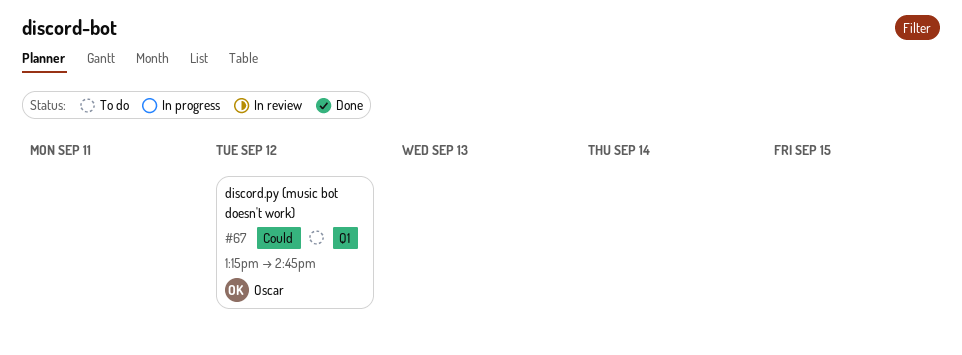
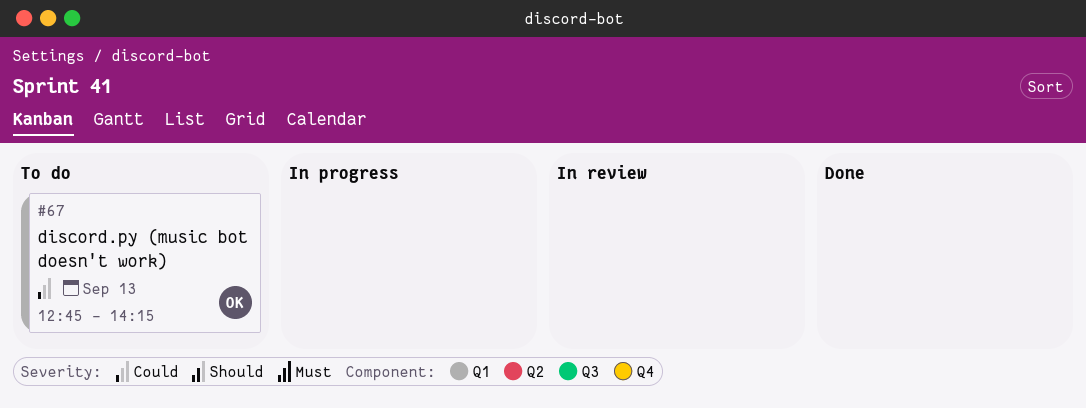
#67, day: Sep 12 -> Sep 13
#67, begins: 13:15 -> 12:45
#67, ends: 14:45 -> 14:15

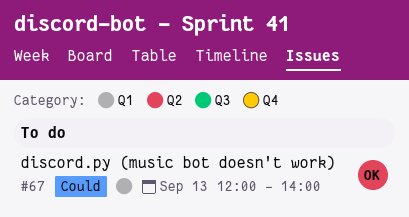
#67, begins: 12:45 -> 12:00
#67, ends: 14:15 -> 14:00

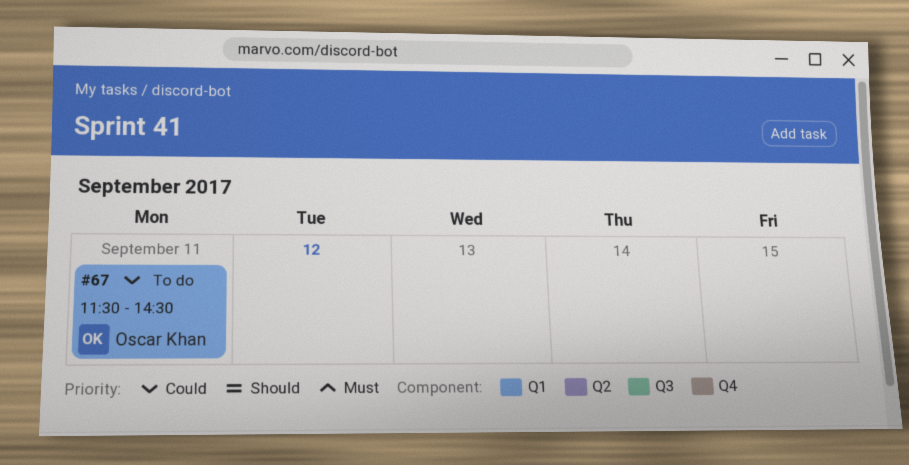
#67, day: Sep 13 -> Sep 11
#67, begins: 12:00 -> 11:30
#67, ends: 14:00 -> 14:30

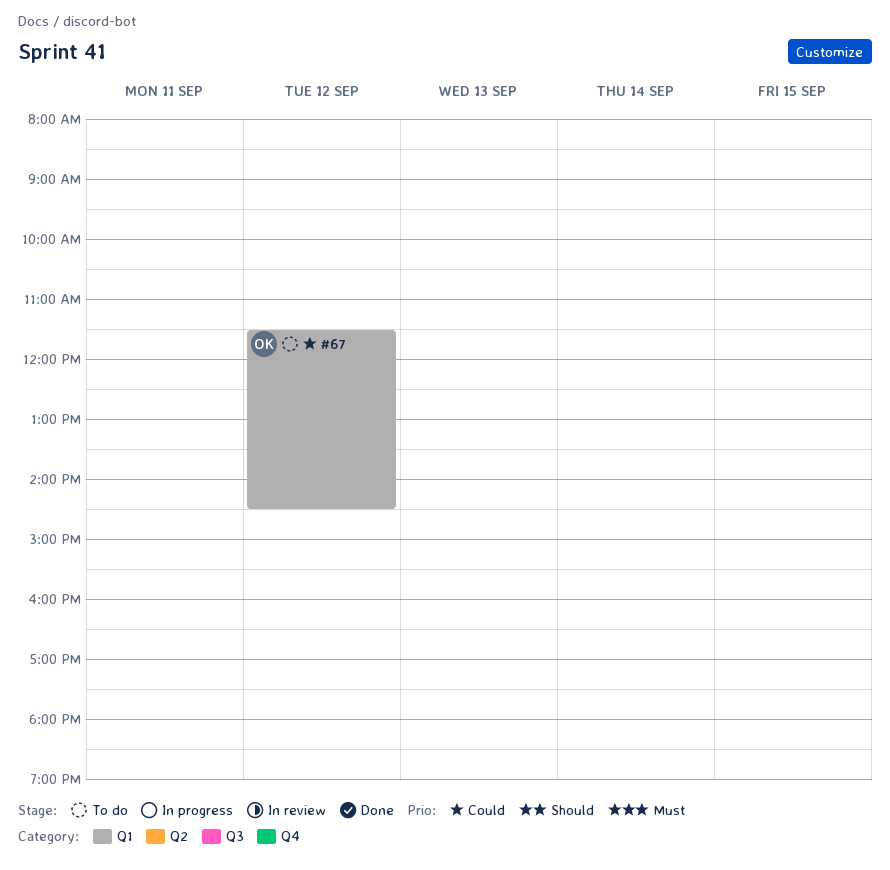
#67, day: Sep 11 -> Sep 12

